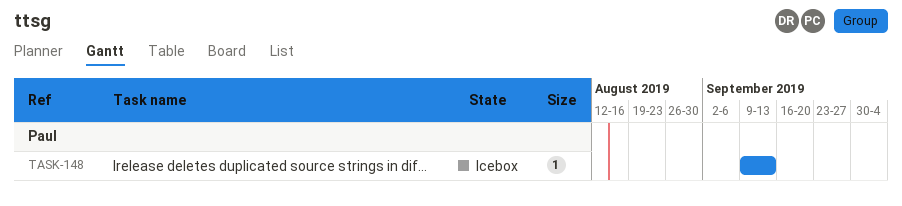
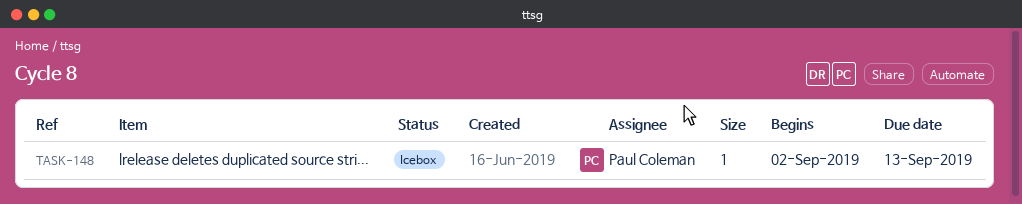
TASK-148, start: Sep 9 -> Sep 2

